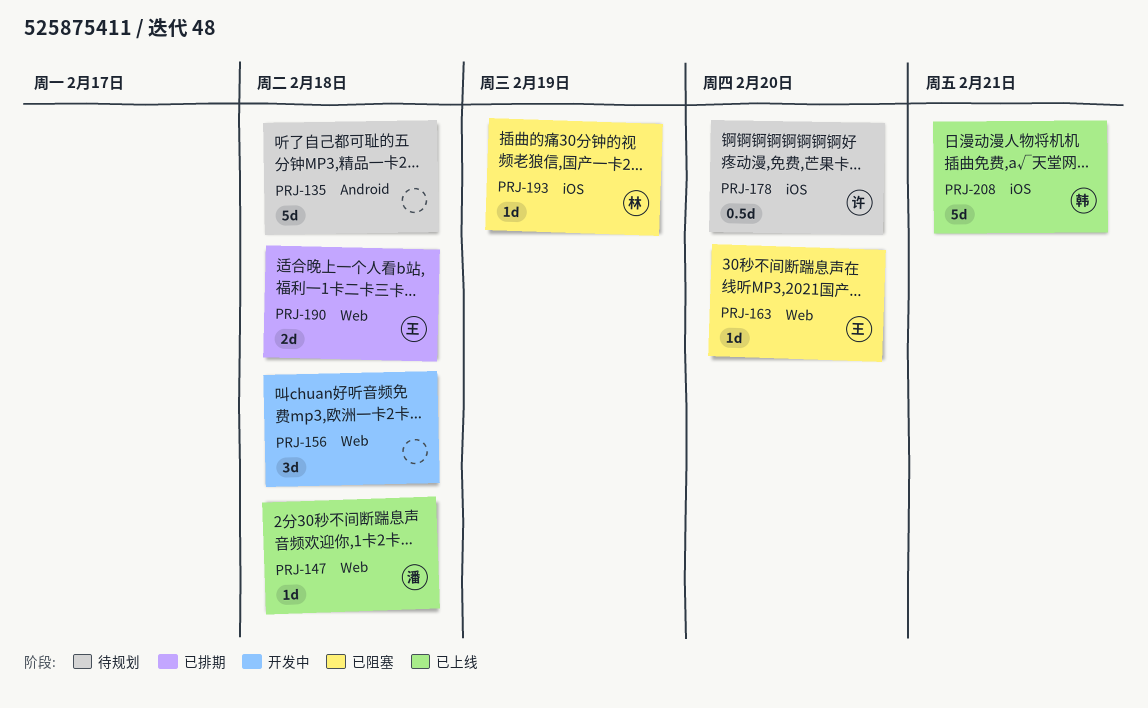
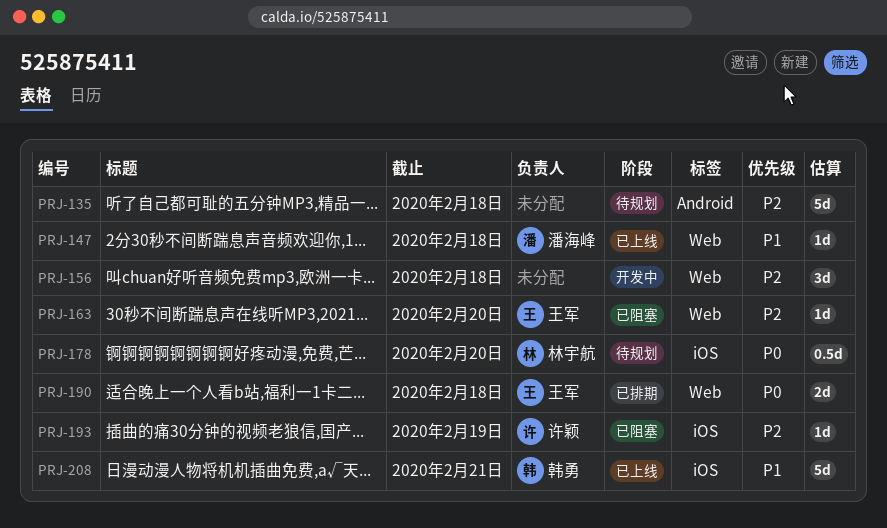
PRJ-178, owner: 许颖 -> 林宇航
PRJ-193, owner: 林宇航 -> 许颖

